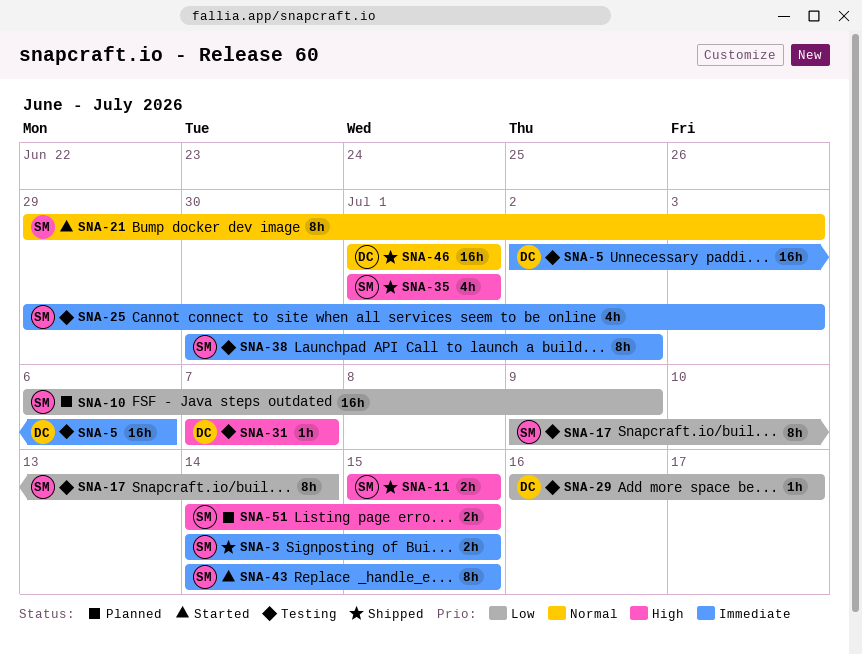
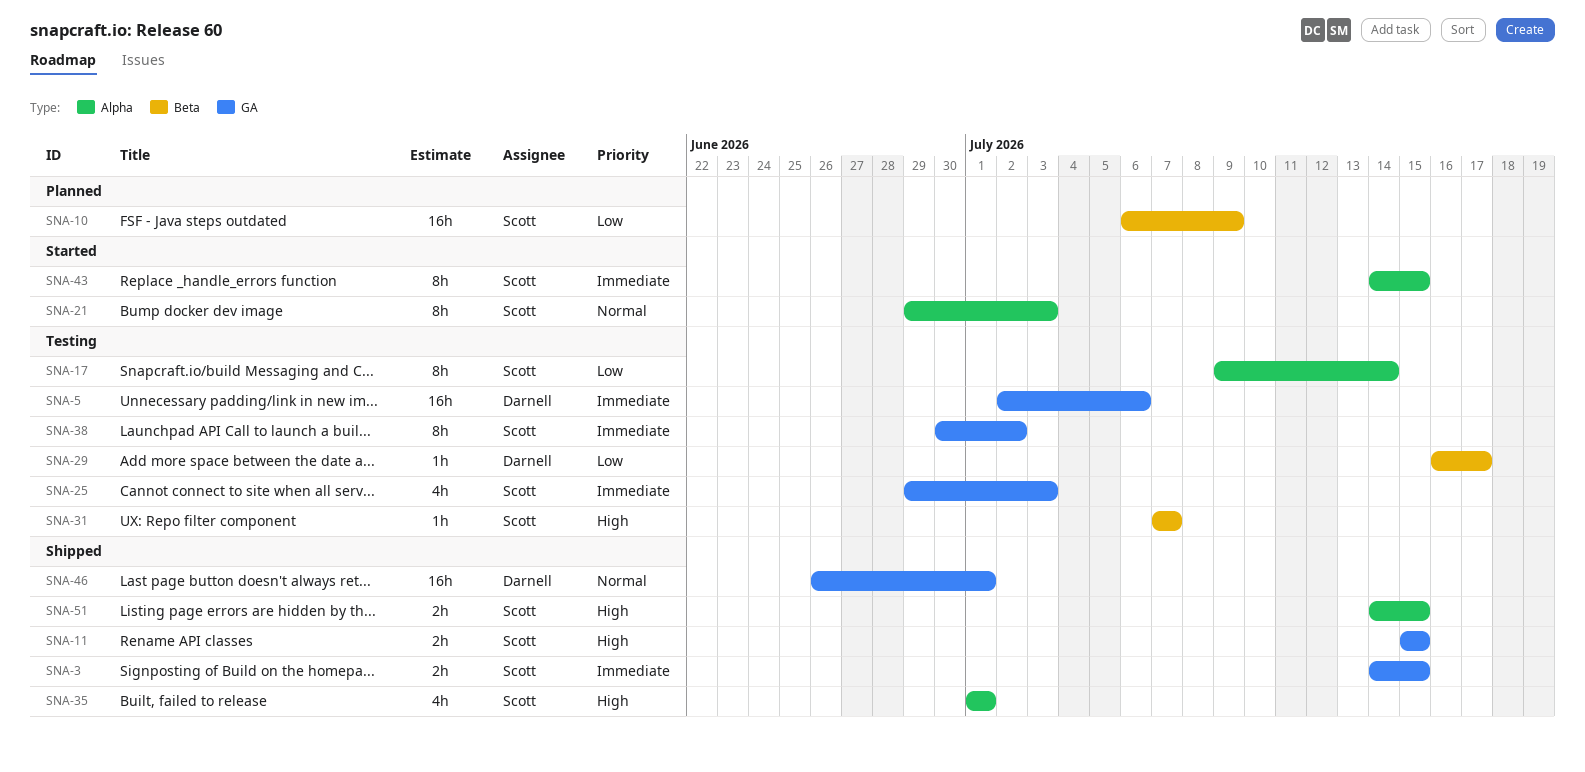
SNA-31, owner: Darnell -> Scott
SNA-46, start: Jul 1 -> Jun 26
SNA-51, status: Planned -> Shipped

